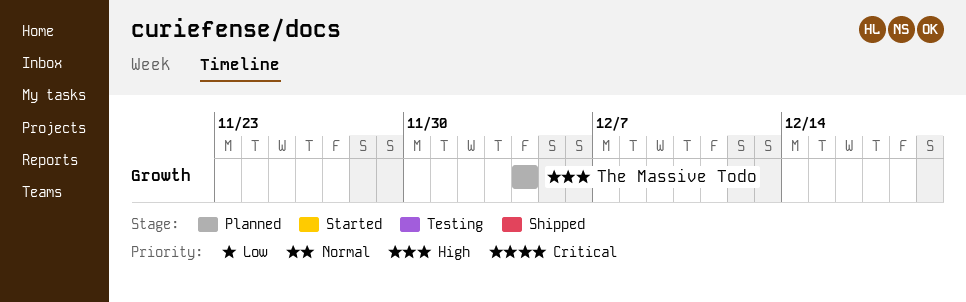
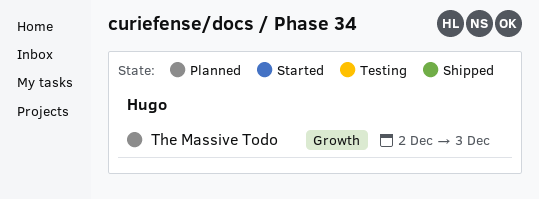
The Massive Todo, start: Dec 4 -> Dec 2
The Massive Todo, due: Dec 4 -> Dec 3

